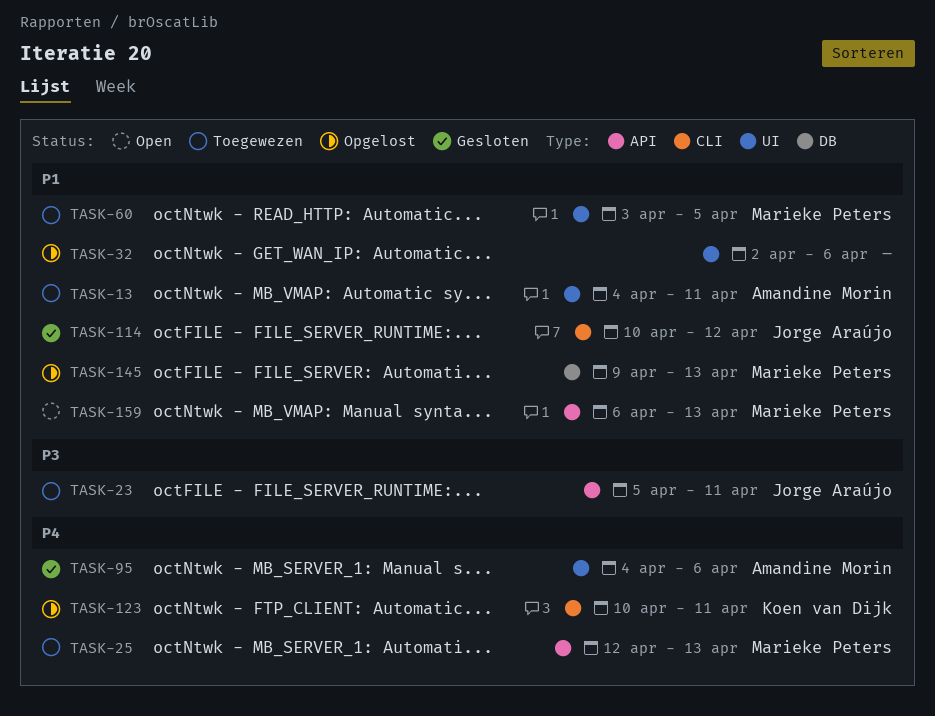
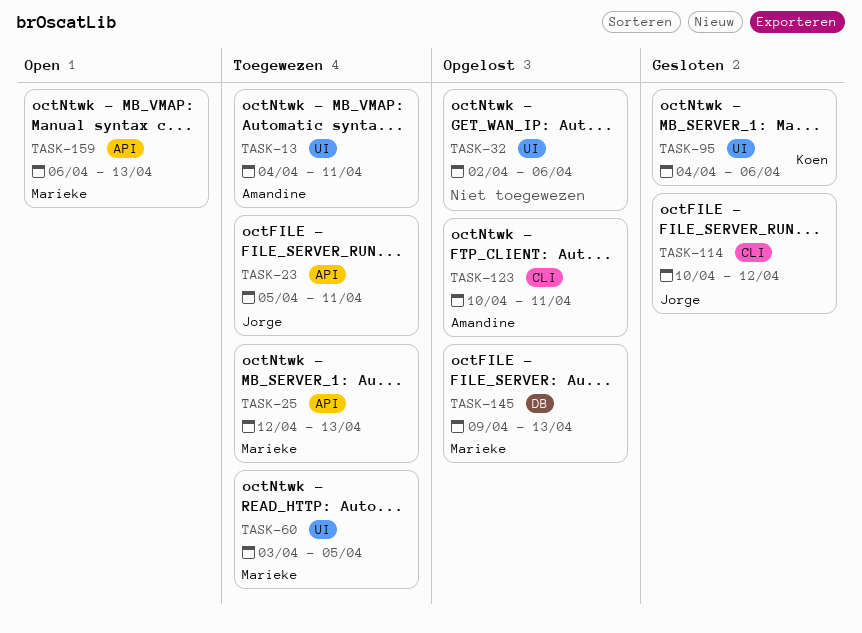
TASK-95, owner: Amandine Morin -> Koen van Dijk
TASK-123, owner: Koen van Dijk -> Amandine Morin

